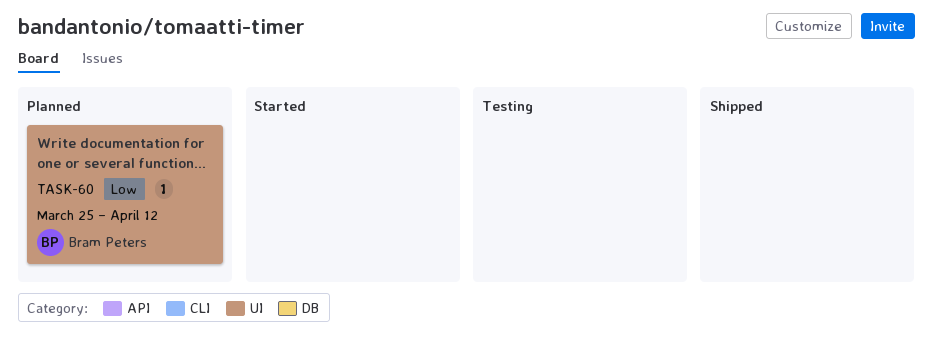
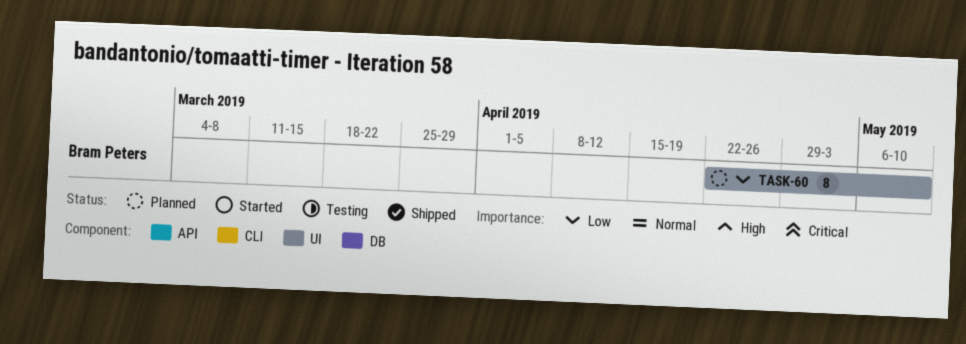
TASK-60, estimate: 1 -> 8
TASK-60, start: Mar 25 -> Apr 22
TASK-60, due: Apr 12 -> May 10

